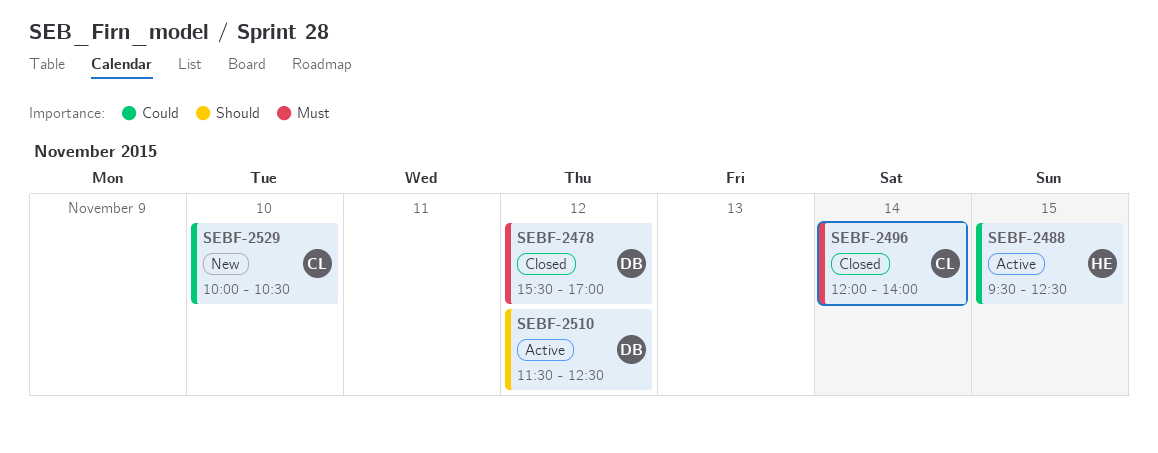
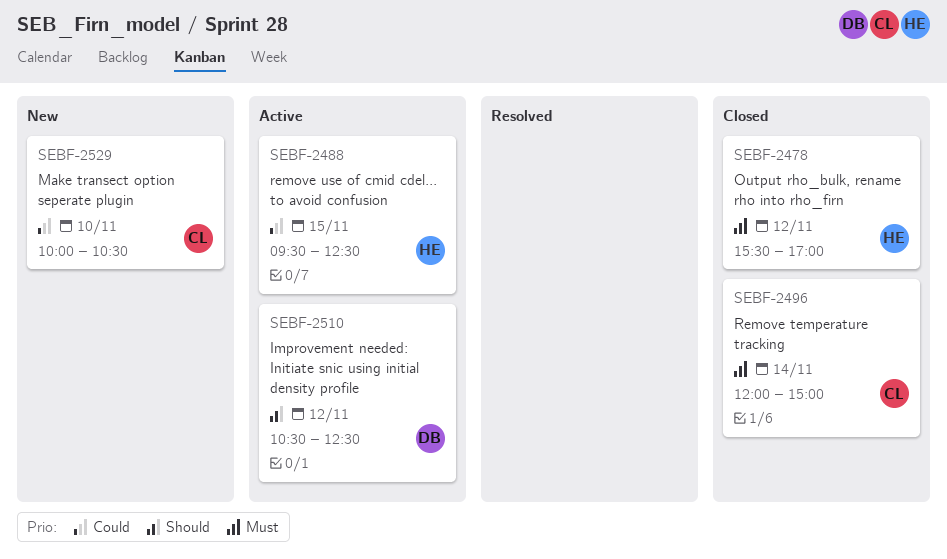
SEBF-2478, owner: DB -> HE
SEBF-2496, ends: 14:00 -> 15:00
SEBF-2510, begins: 11:30 -> 10:30

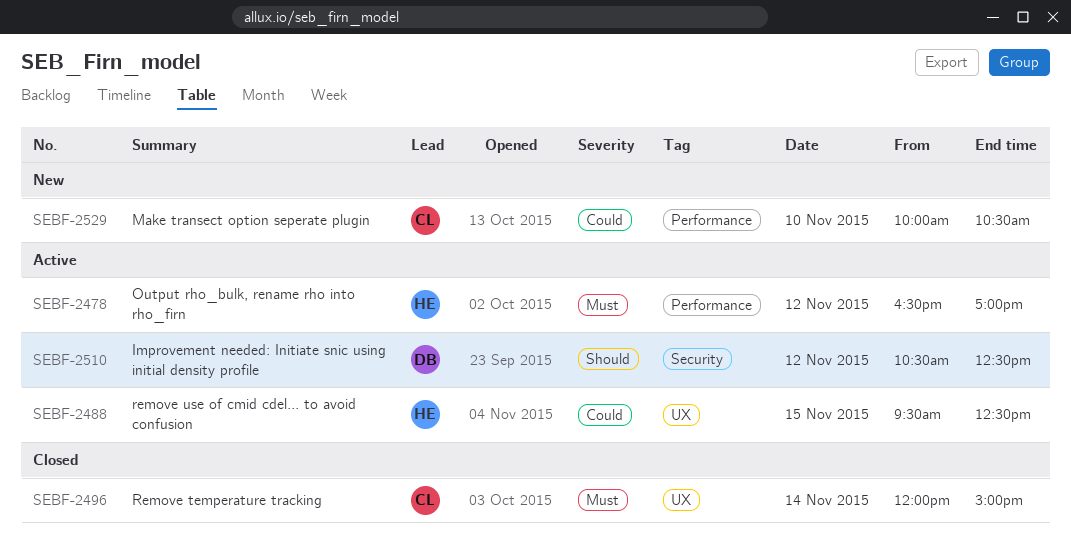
SEBF-2478, status: Closed -> Active
SEBF-2478, begins: 15:30 -> 16:30

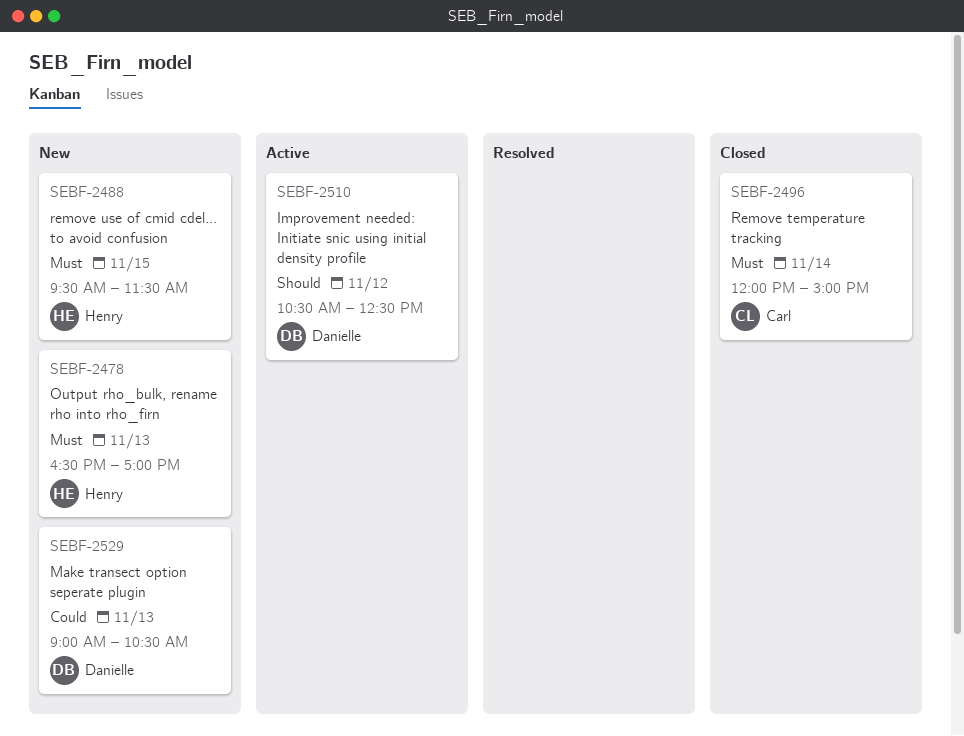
SEBF-2478, status: Active -> New
SEBF-2478, day: Nov 12 -> Nov 13
SEBF-2488, status: Active -> New
SEBF-2488, priority: Could -> Must
SEBF-2488, ends: 12:30 -> 11:30
SEBF-2529, owner: Carl -> Danielle
SEBF-2529, day: Nov 10 -> Nov 13
SEBF-2529, begins: 10:00 -> 09:00

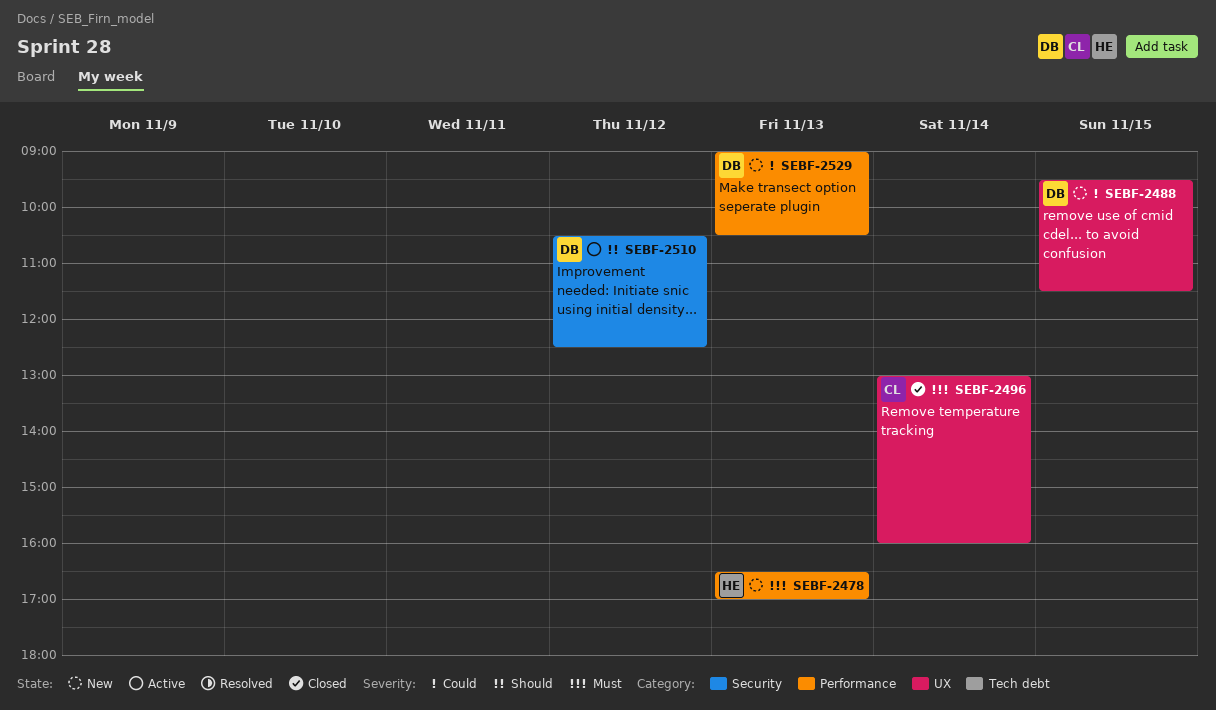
SEBF-2488, owner: Henry -> Danielle
SEBF-2488, priority: Must -> Could
SEBF-2496, begins: 12:00 -> 13:00
SEBF-2496, ends: 15:00 -> 16:00

